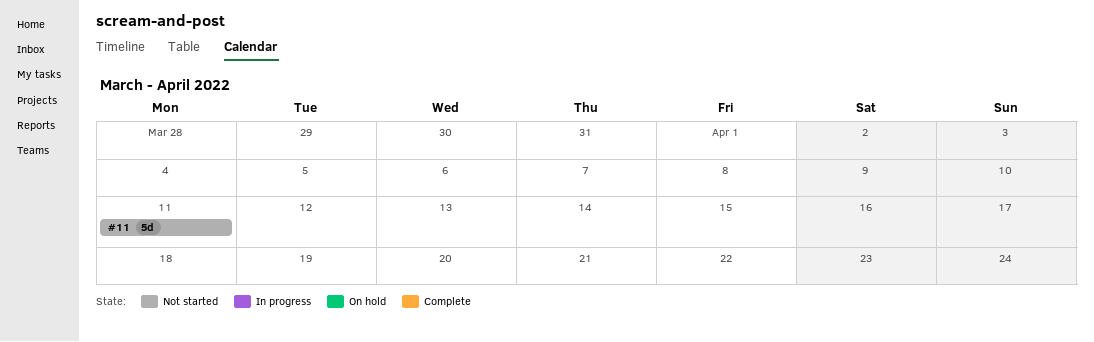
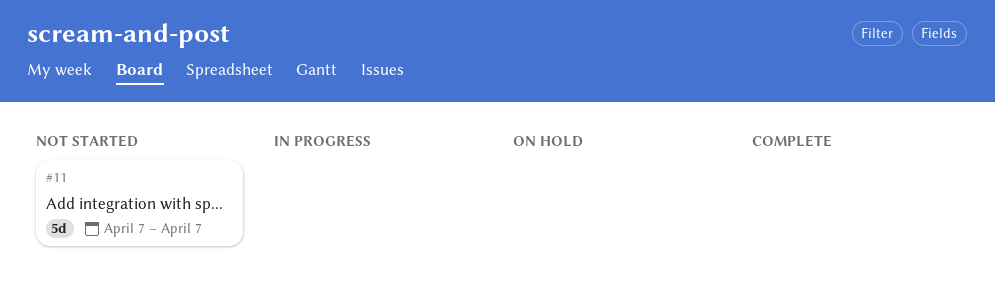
#11, start: Apr 11 -> Apr 7
#11, due: Apr 11 -> Apr 7

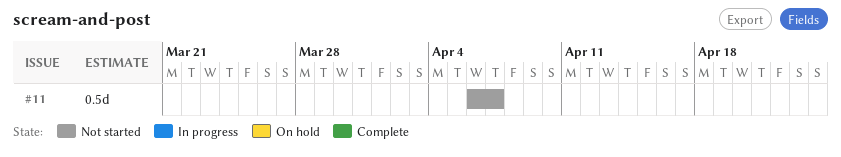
#11, estimate: 5d -> 0.5d
#11, start: Apr 7 -> Apr 6

